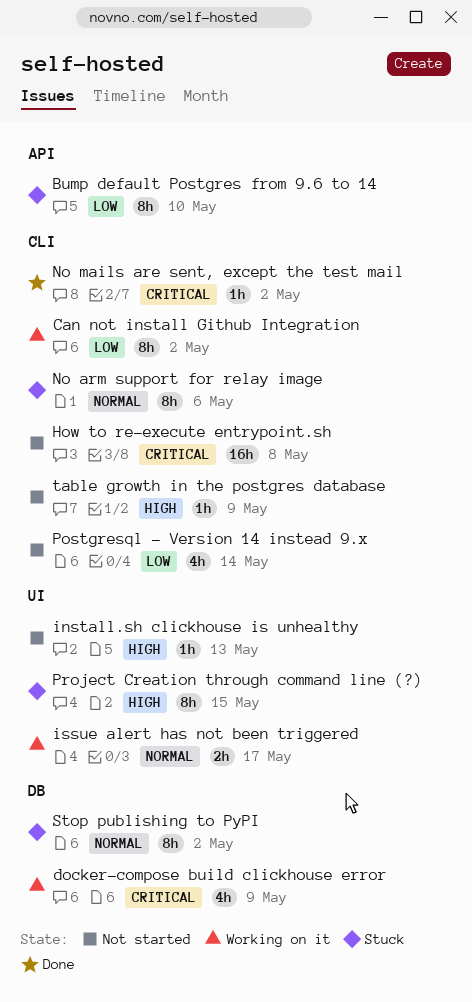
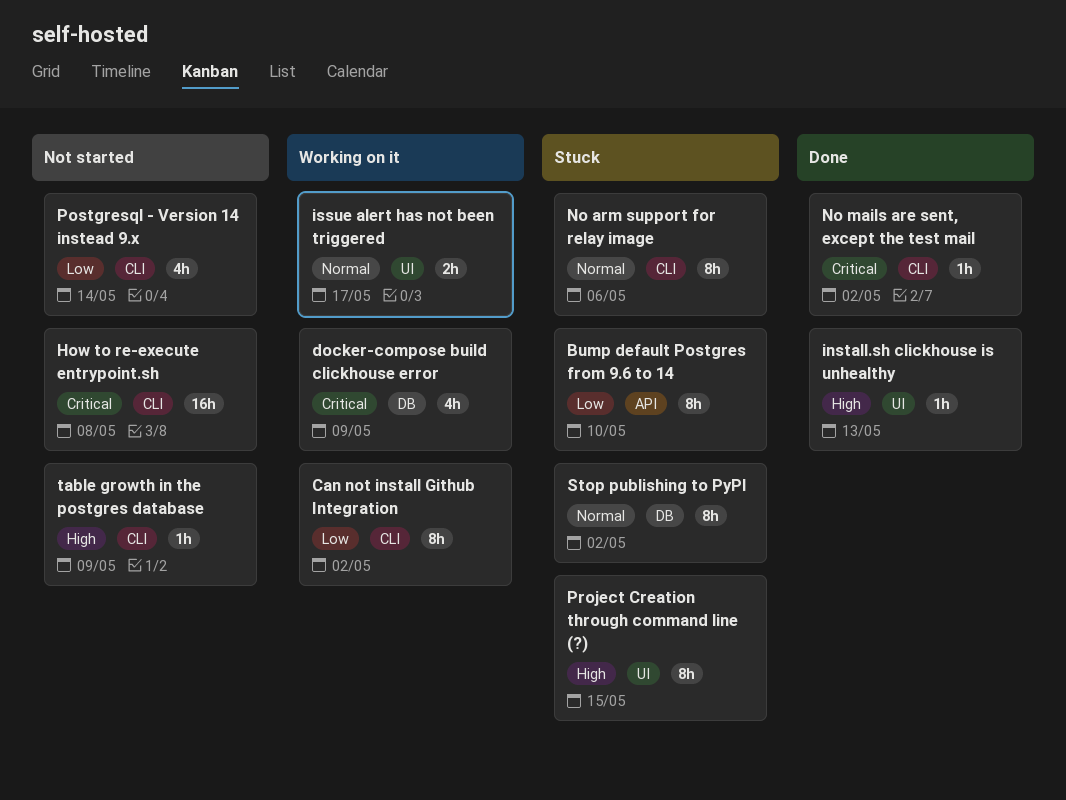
install.sh clickhouse is unhealthy, status: Not started -> Done

